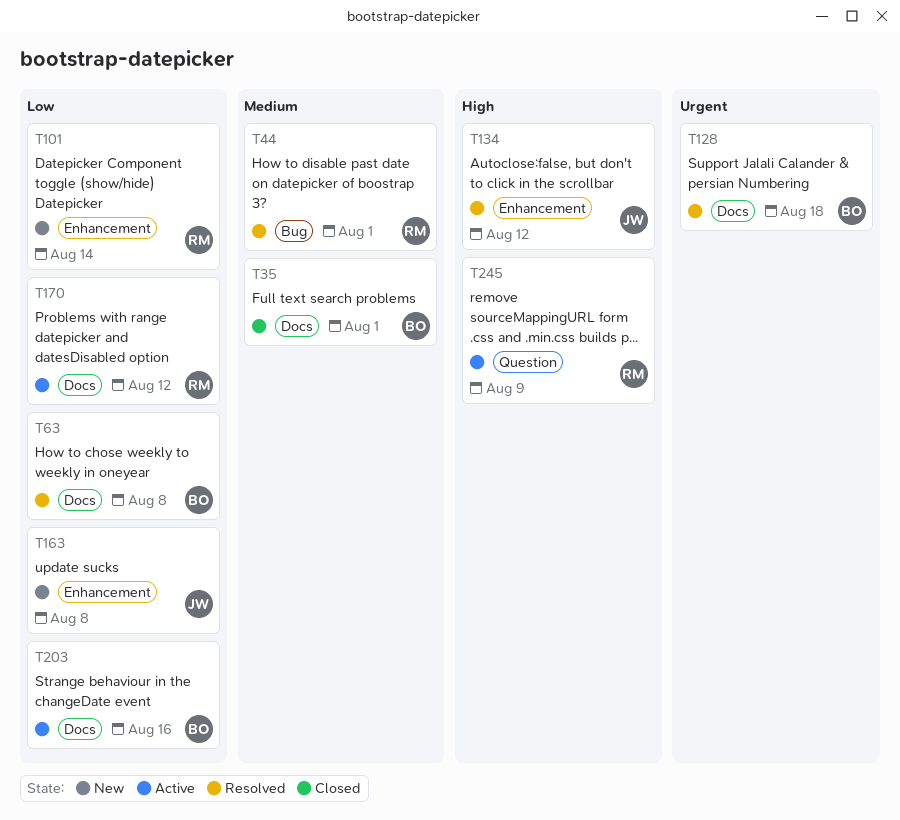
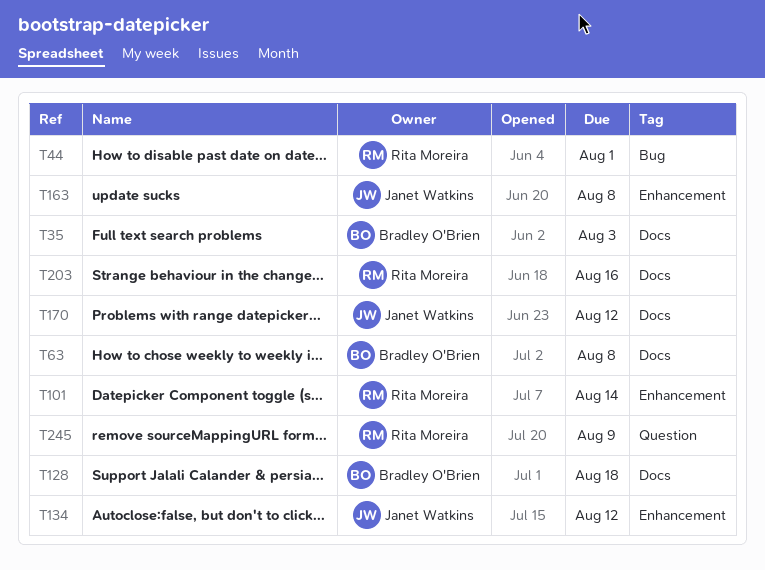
T35, due: Aug 1 -> Aug 3
T170, owner: Rita Moreira -> Janet Watkins
T203, owner: Bradley O'Brien -> Rita Moreira

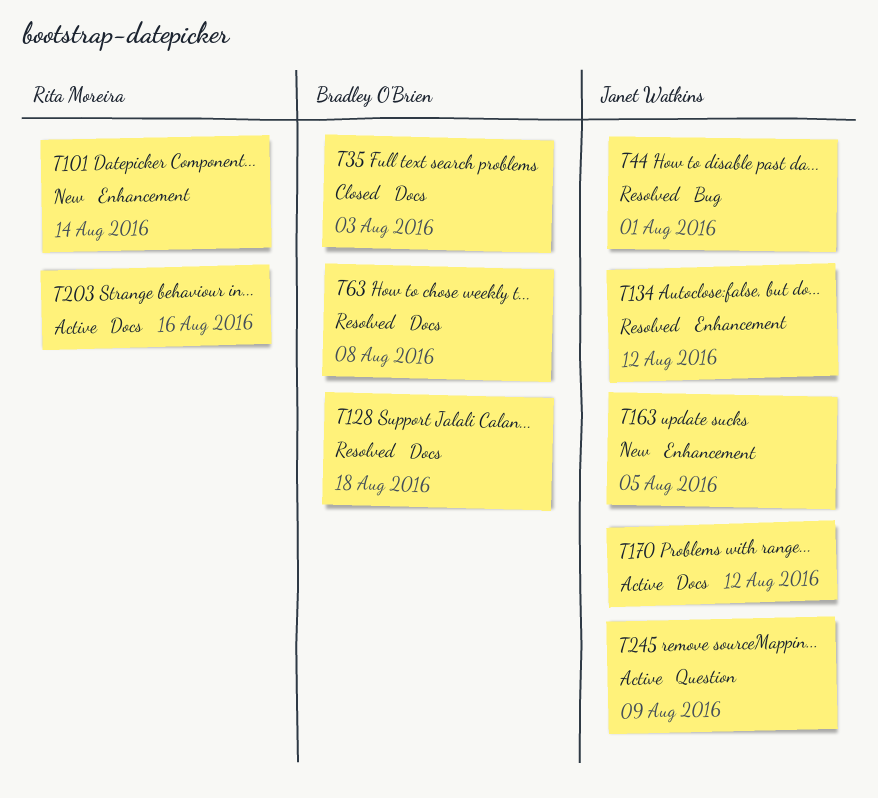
T44, owner: Rita Moreira -> Janet Watkins
T163, due: Aug 8 -> Aug 5
T245, owner: Rita Moreira -> Janet Watkins

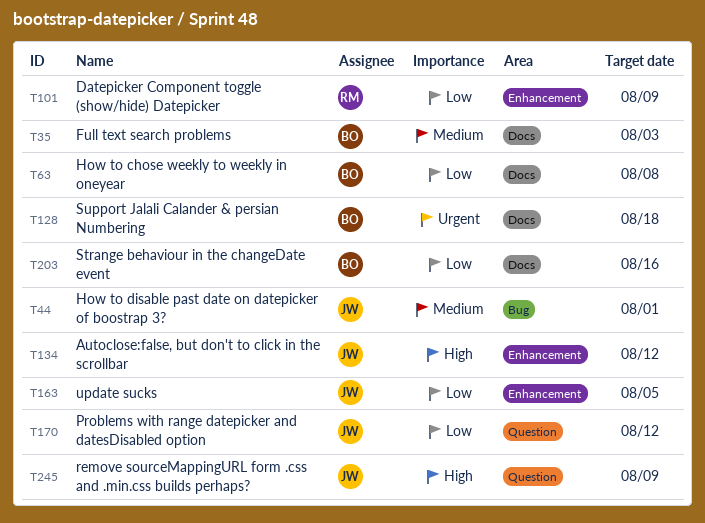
T101, due: Aug 14 -> Aug 9
T170, label: Docs -> Question
T203, owner: Rita Moreira -> Bradley O'Brien

